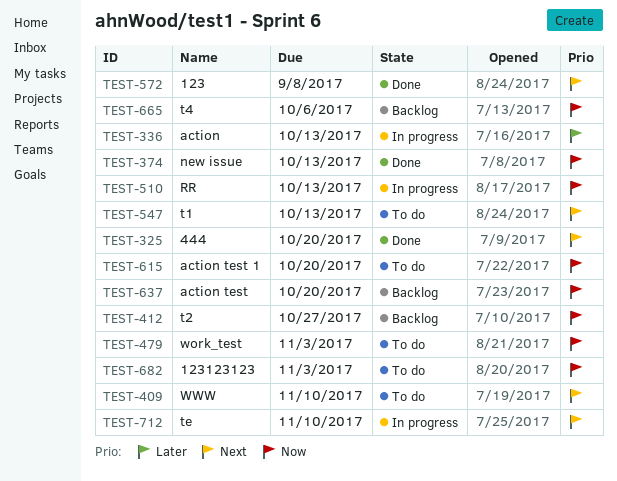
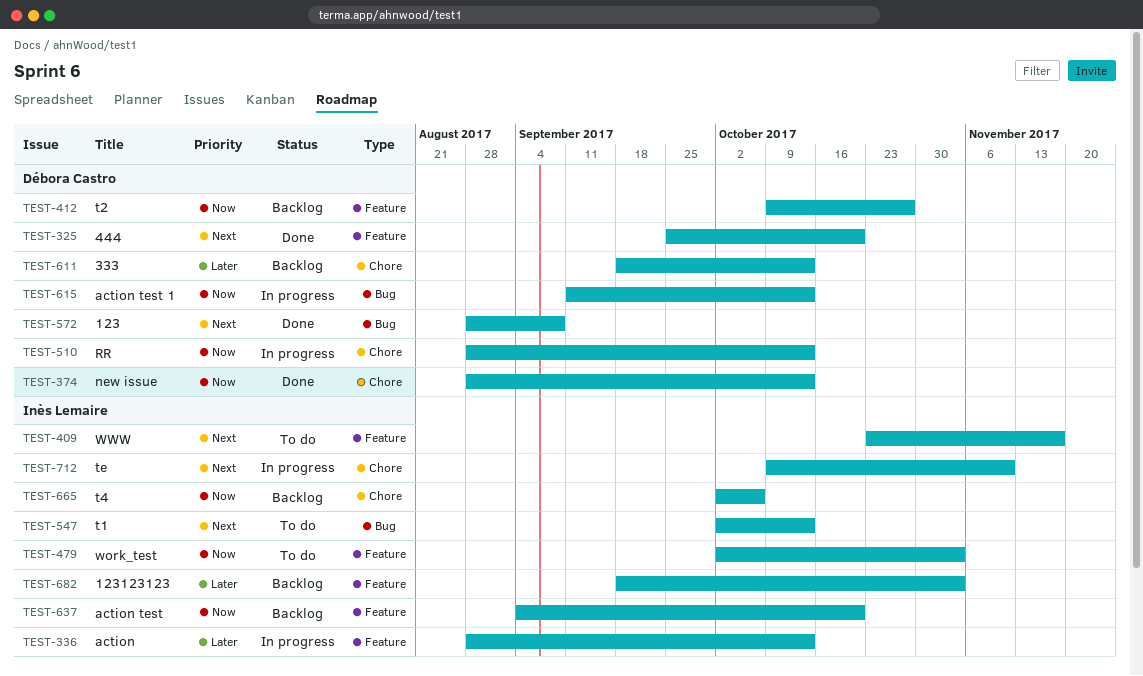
TEST-409, due: Nov 10 -> Nov 17
TEST-611: none -> present
TEST-615, status: To do -> In progress
TEST-615, due: Oct 20 -> Oct 13
TEST-682, status: To do -> Backlog
TEST-682, priority: Now -> Later

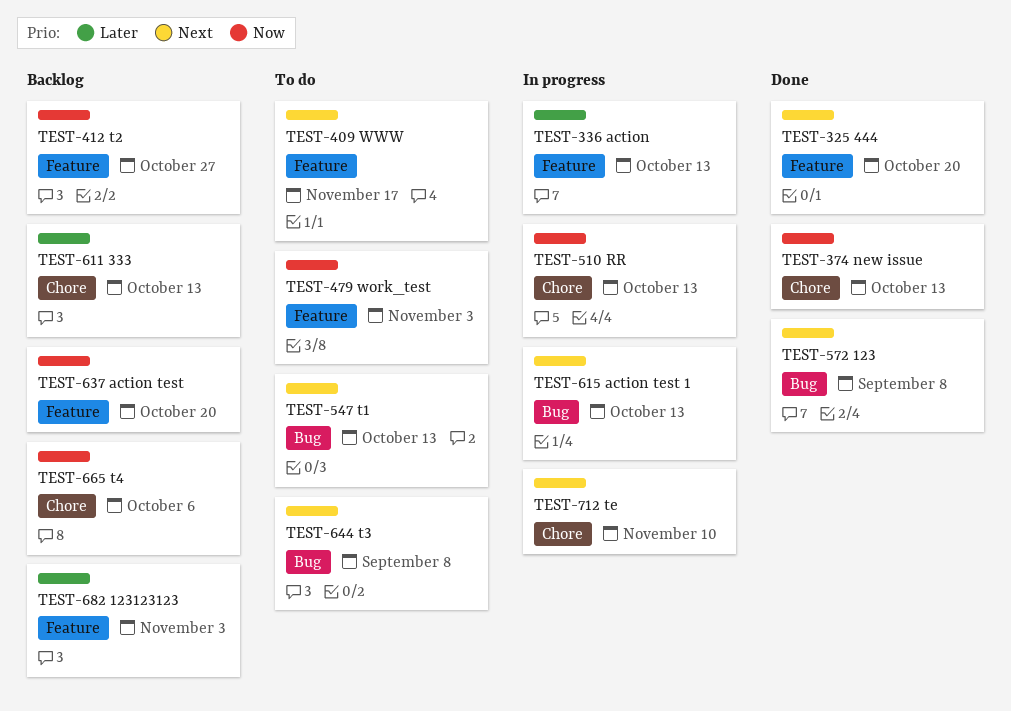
TEST-615, priority: Now -> Next
TEST-644: none -> present

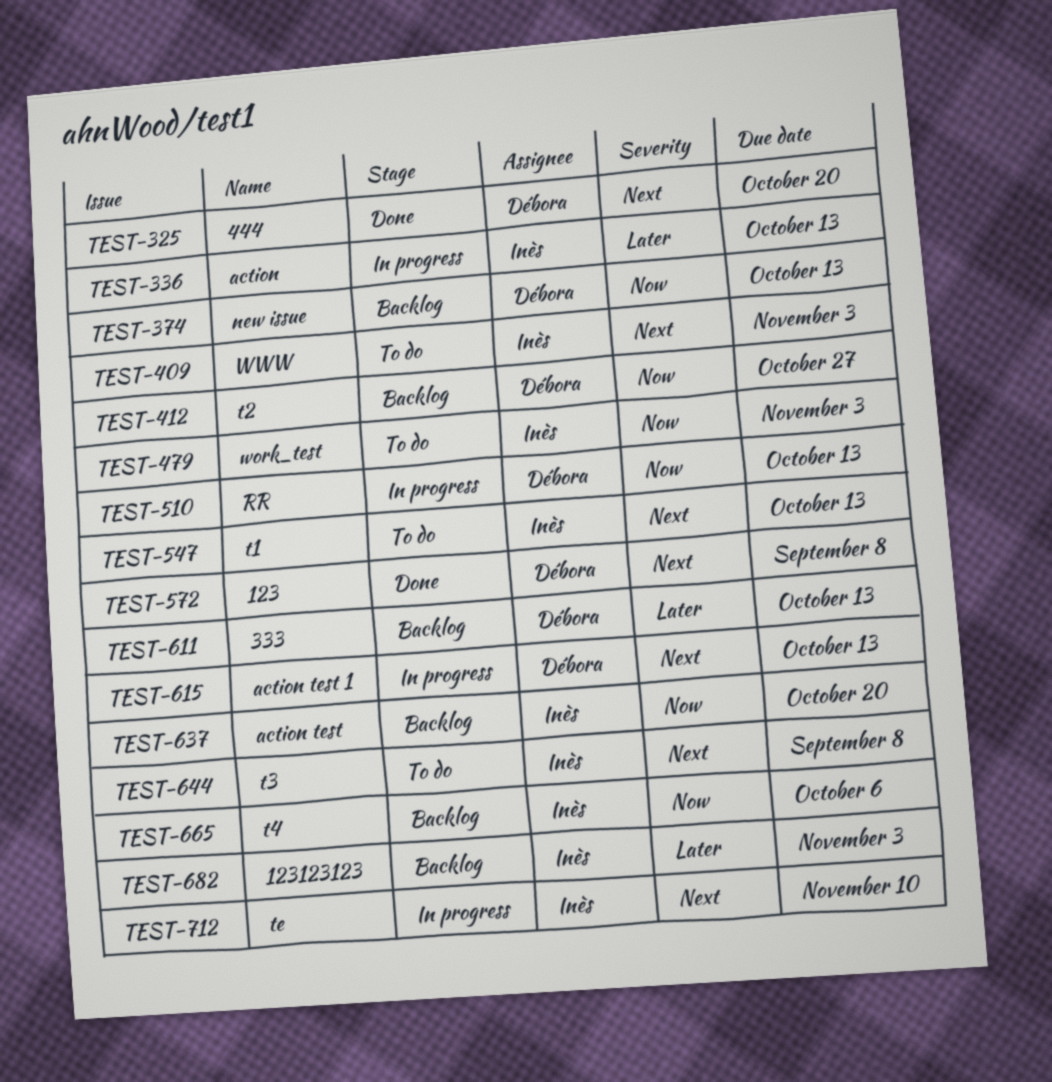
TEST-374, status: Done -> Backlog
TEST-409, due: Nov 17 -> Nov 3

